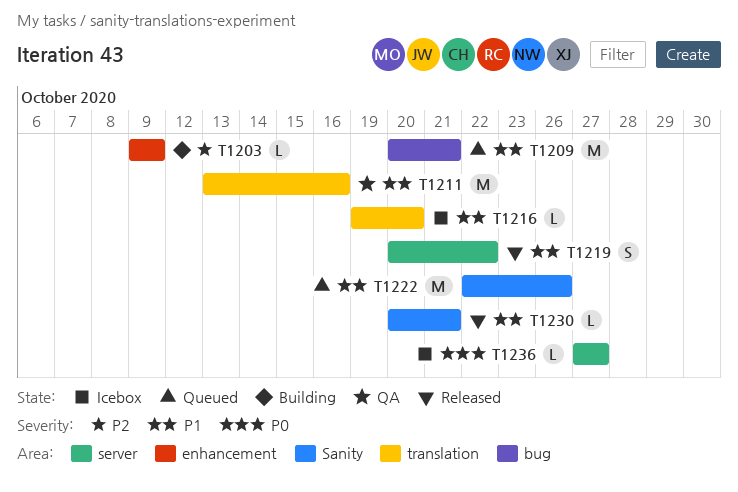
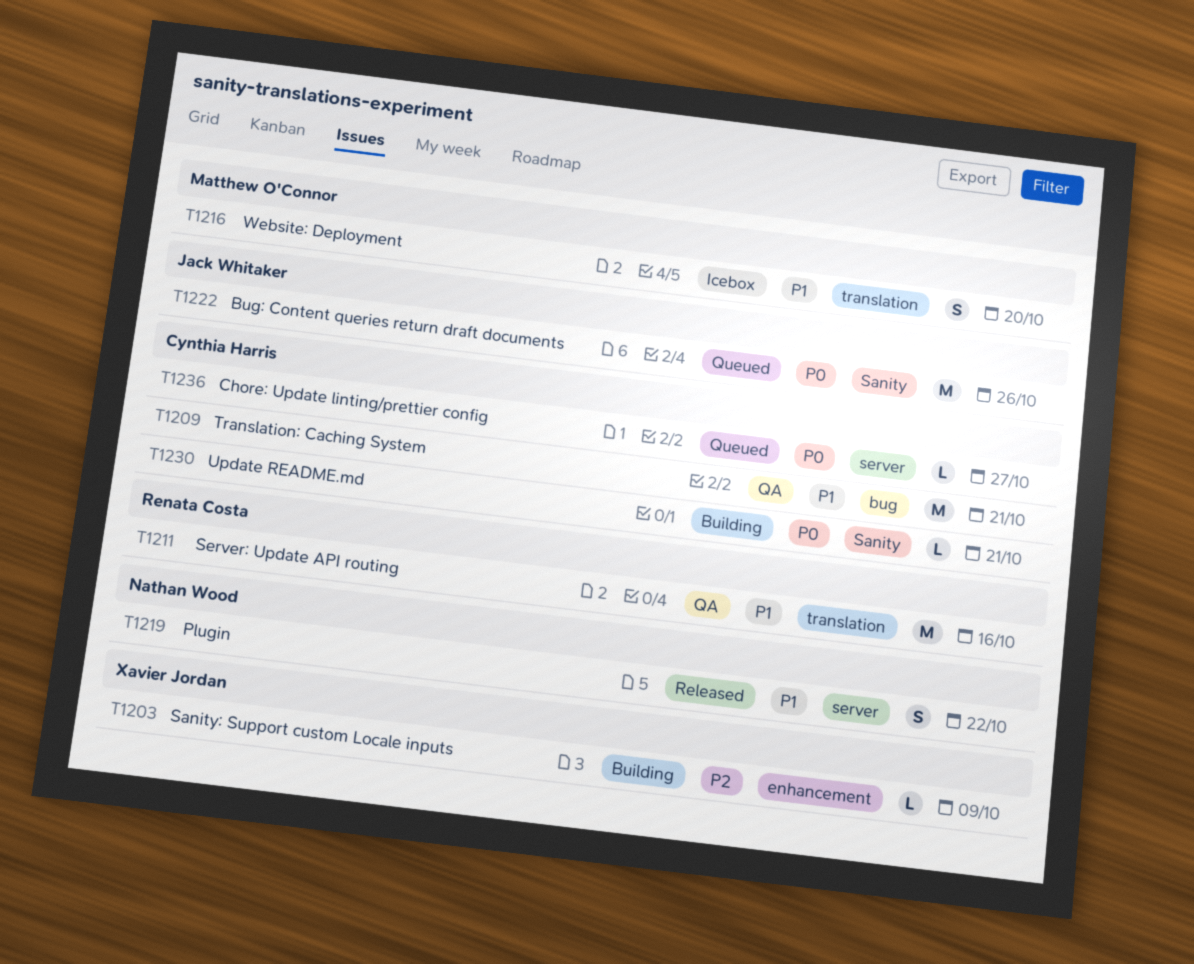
T1209, status: Queued -> QA
T1216, estimate: L -> S
T1222, priority: P1 -> P0
T1230, status: Released -> Building
T1230, priority: P1 -> P0
T1236, status: Icebox -> Queued

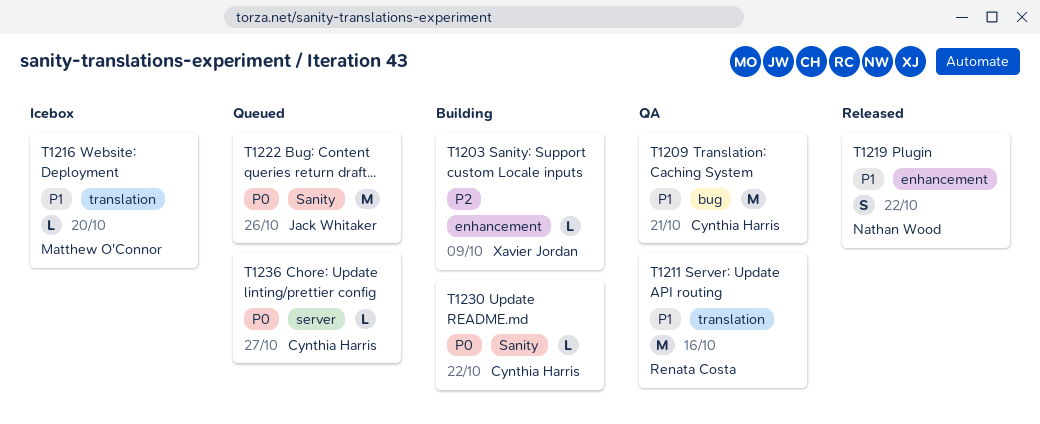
T1216, estimate: S -> L
T1219, label: server -> enhancement
T1230, due: Oct 21 -> Oct 22

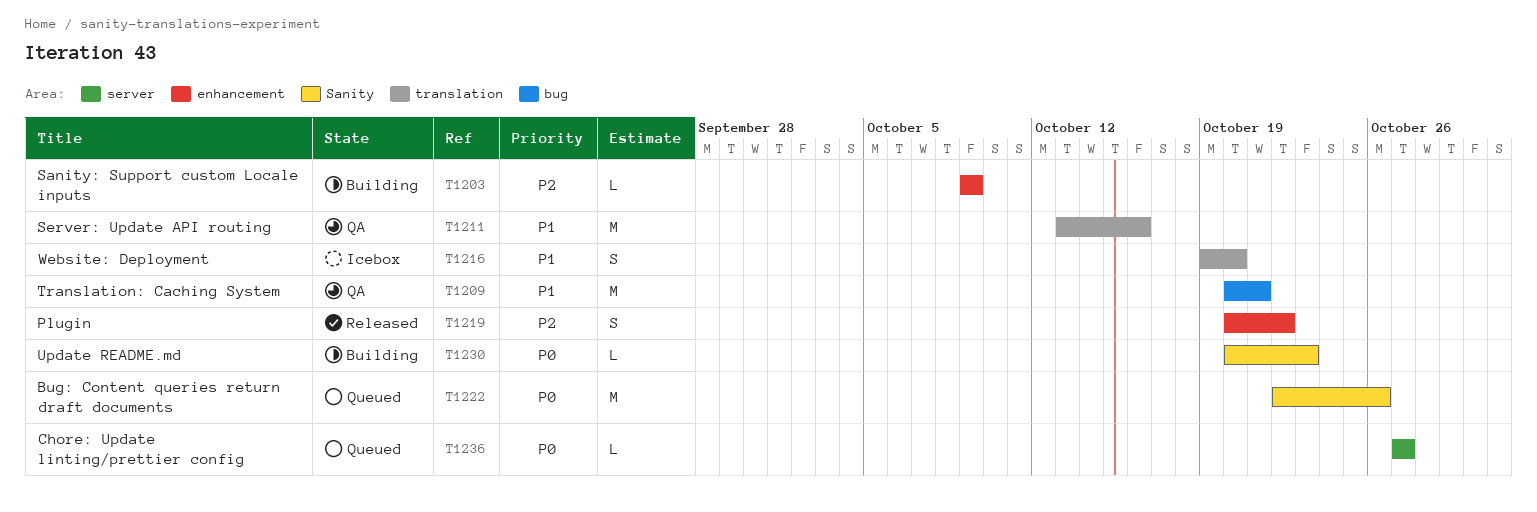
T1216, estimate: L -> S
T1219, priority: P1 -> P2
T1230, due: Oct 22 -> Oct 23

